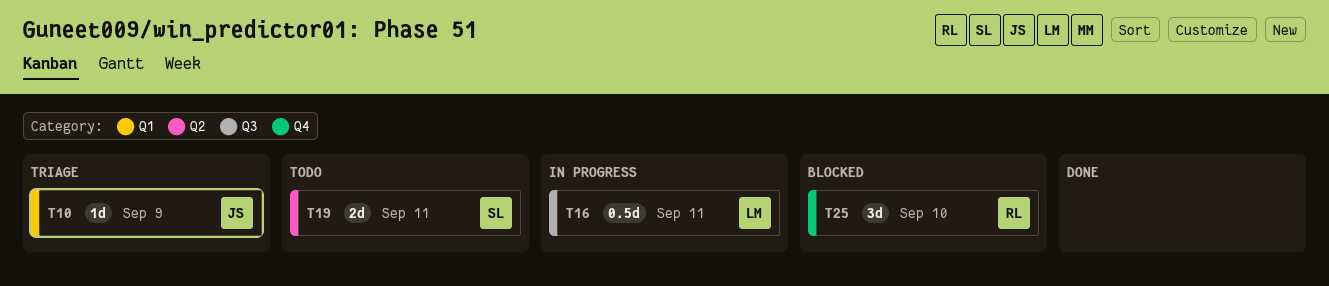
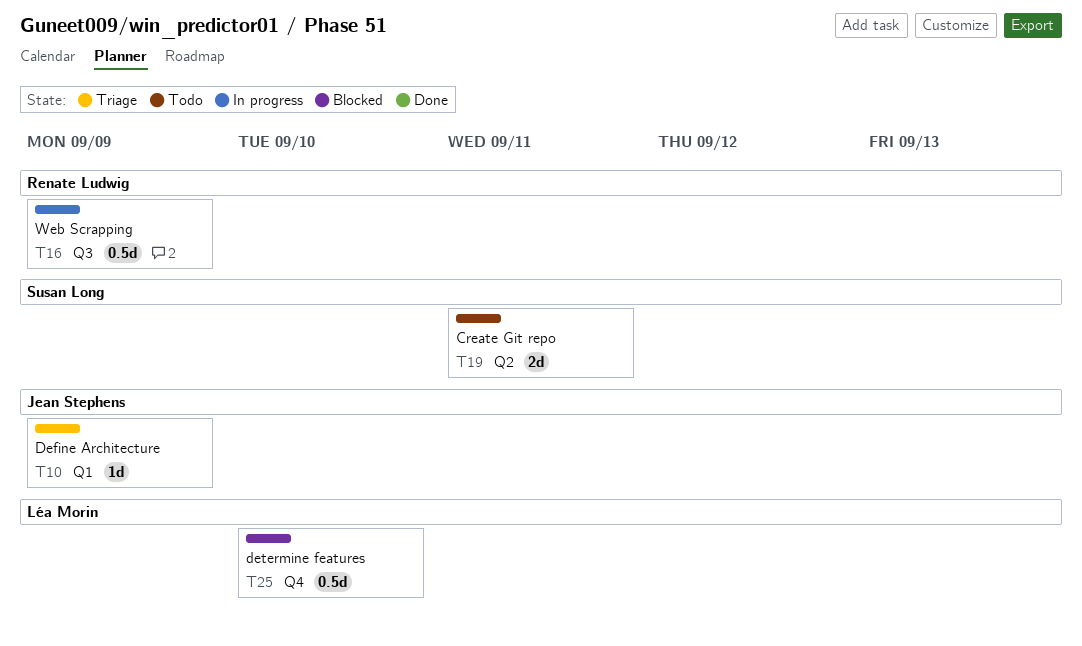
T16, owner: Léa Morin -> Renate Ludwig
T16, due: Sep 11 -> Sep 9
T25, owner: Renate Ludwig -> Léa Morin
T25, estimate: 3d -> 0.5d

